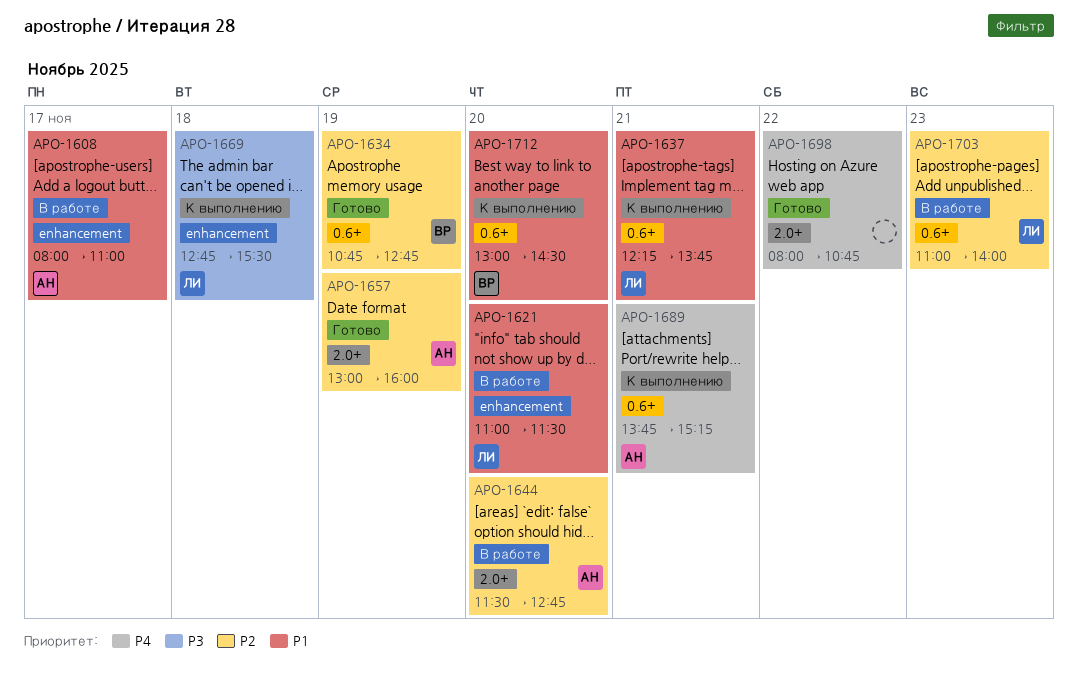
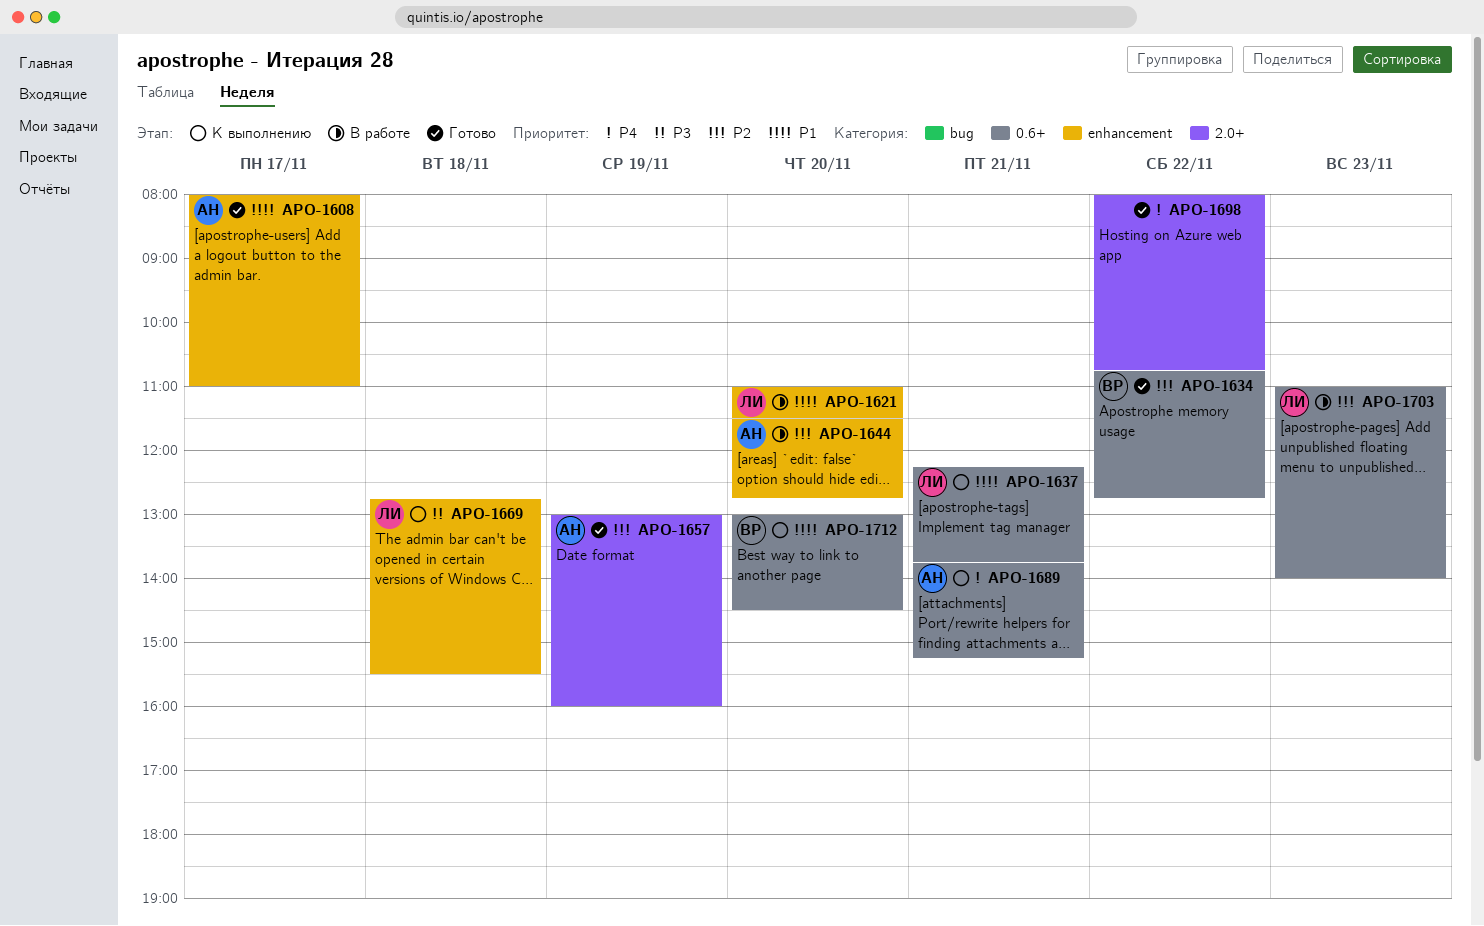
APO-1608, status: В работе -> Готово
APO-1634, day: Nov 19 -> Nov 22
APO-1644, label: 2.0+ -> enhancement

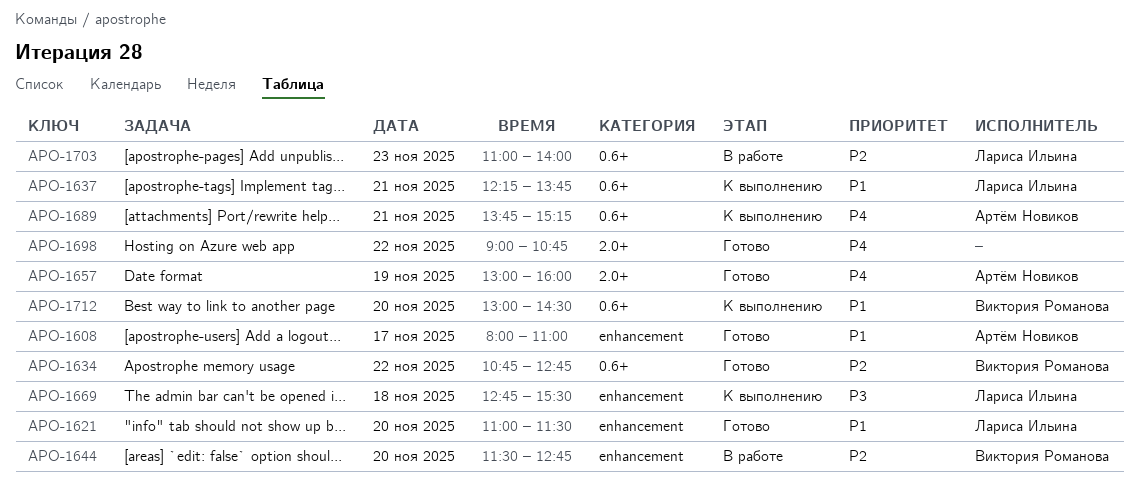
APO-1621, status: В работе -> Готово
APO-1644, owner: Артём Новиков -> Виктория Романова
APO-1657, priority: P2 -> P4
APO-1698, begins: 08:00 -> 09:00

